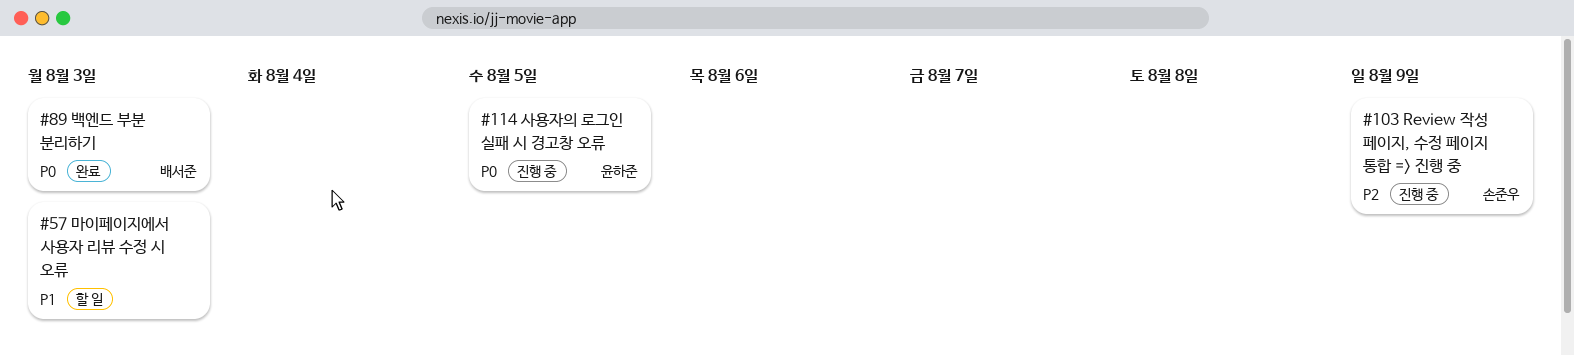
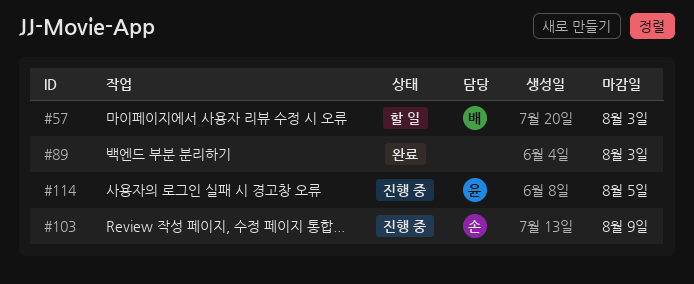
#57, owner: none -> 배서준
#89, owner: 배서준 -> none

